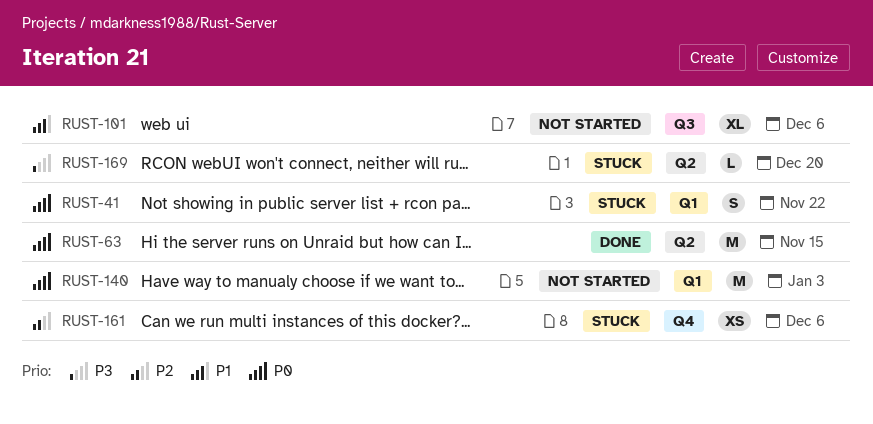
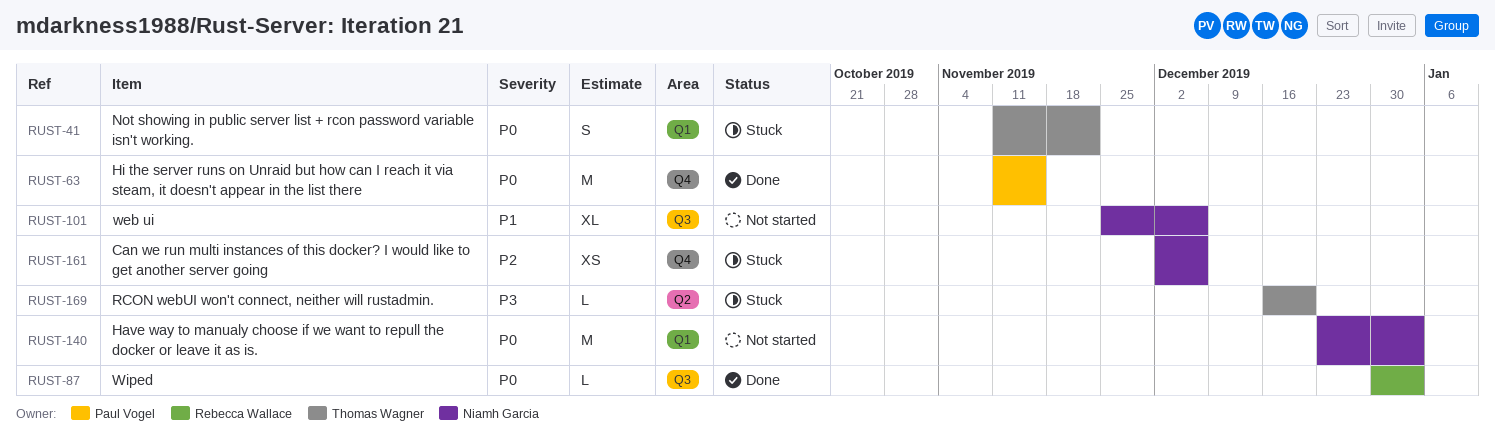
RUST-63, label: Q2 -> Q4
RUST-87: none -> present

